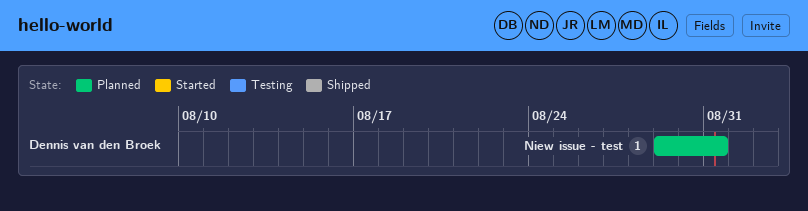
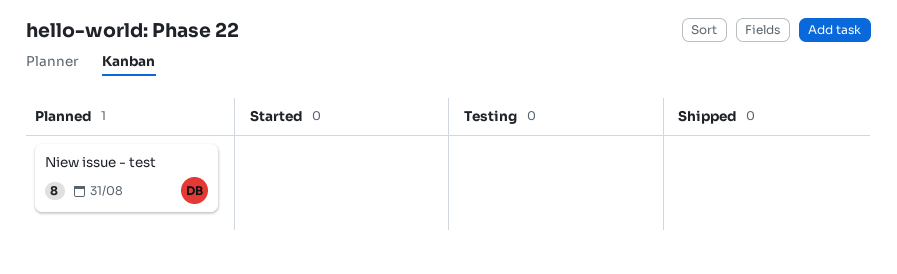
Niew issue - test, estimate: 1 -> 8

